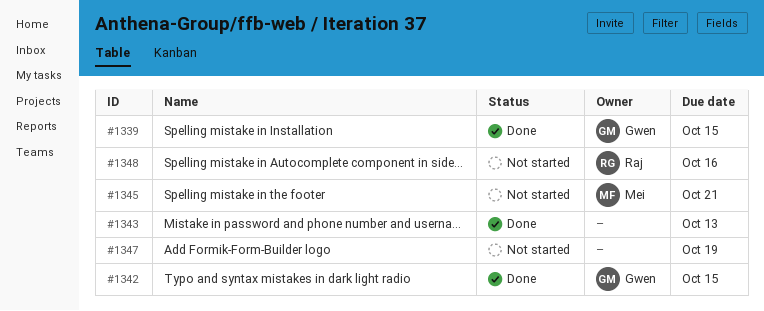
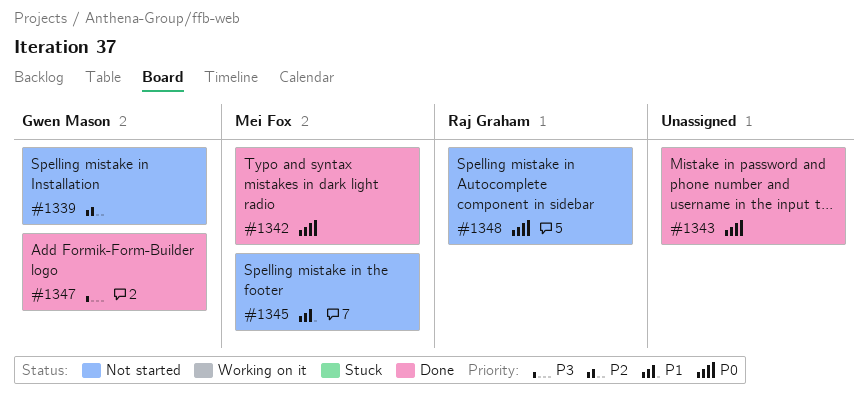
#1339, status: Done -> Not started
#1342, owner: Gwen Mason -> Mei Fox
#1347, status: Not started -> Done
#1347, owner: none -> Gwen Mason

